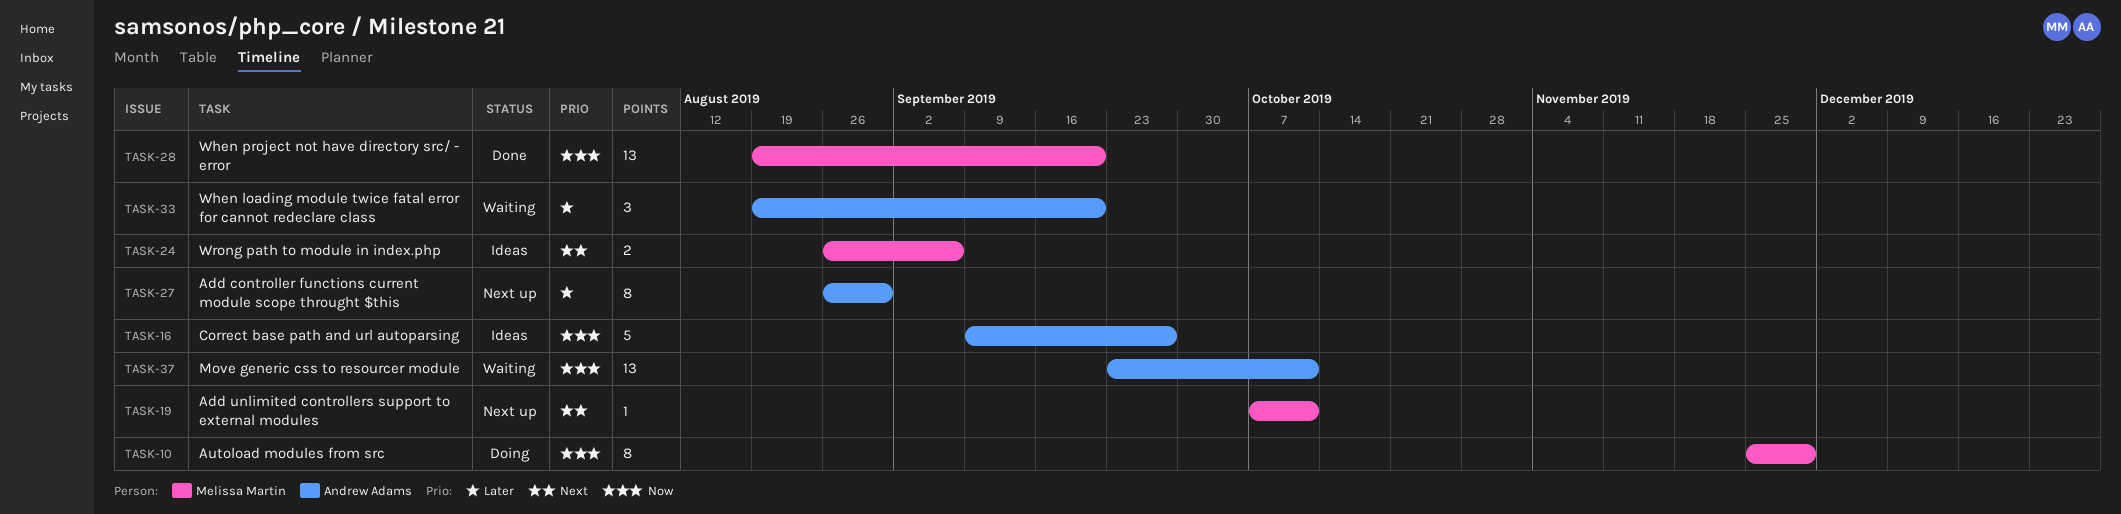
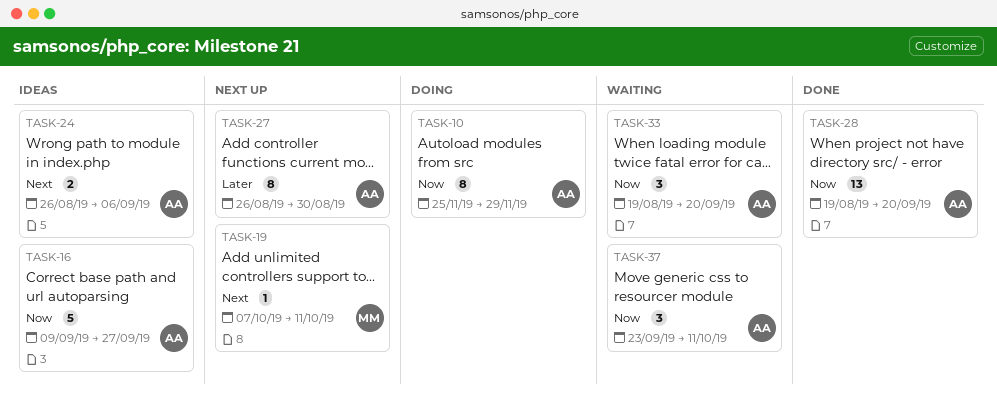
TASK-10, owner: Melissa Martin -> Andrew Adams
TASK-24, owner: Melissa Martin -> Andrew Adams
TASK-28, owner: Melissa Martin -> Andrew Adams
TASK-33, priority: Later -> Now
TASK-37, estimate: 13 -> 3

